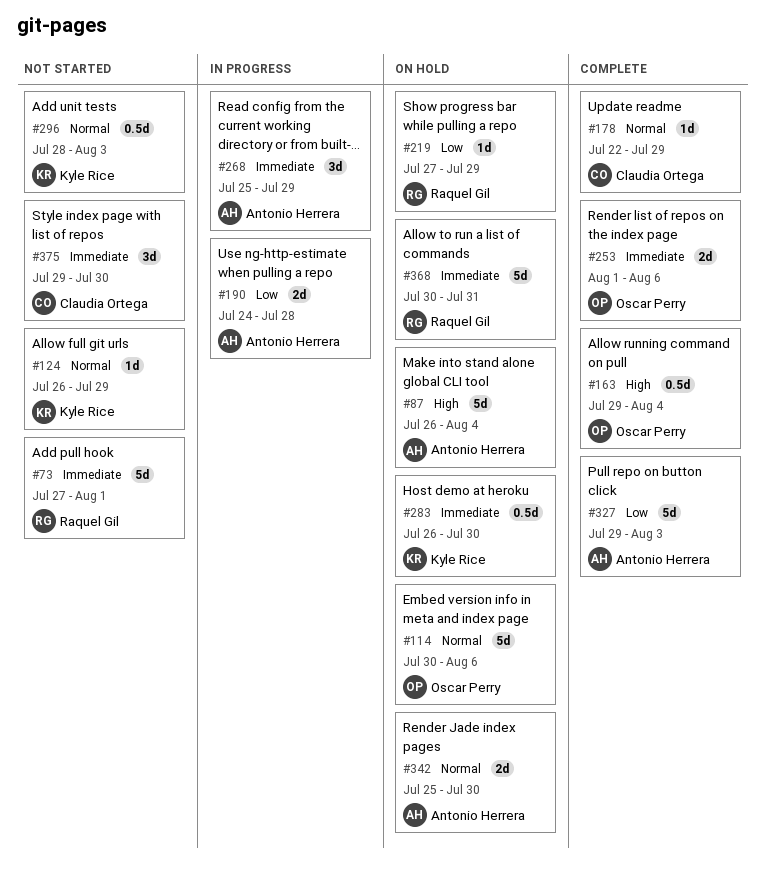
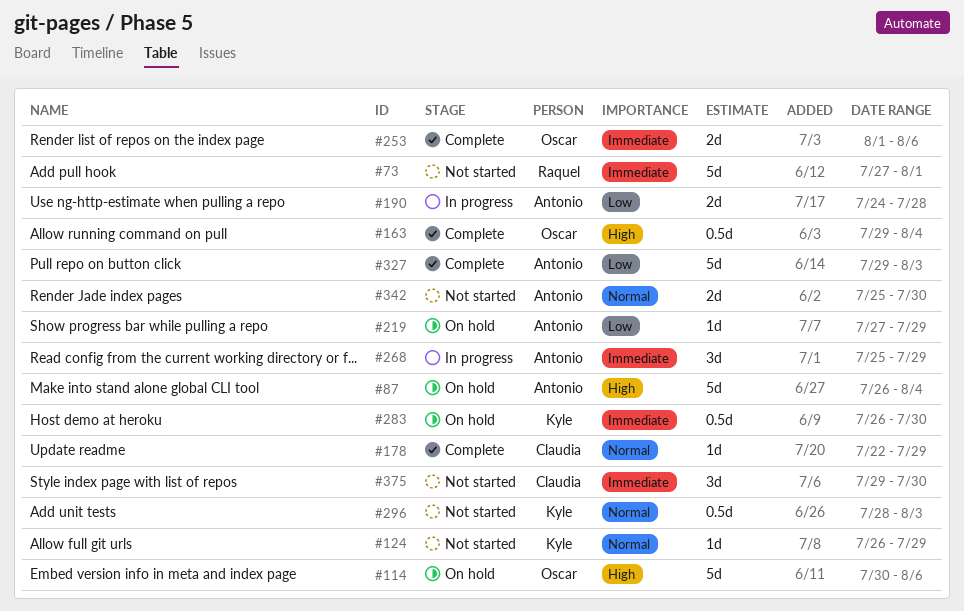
#114, priority: Normal -> High
#219, owner: Raquel Gil -> Antonio Herrera
#342, status: On hold -> Not started
#368: present -> none

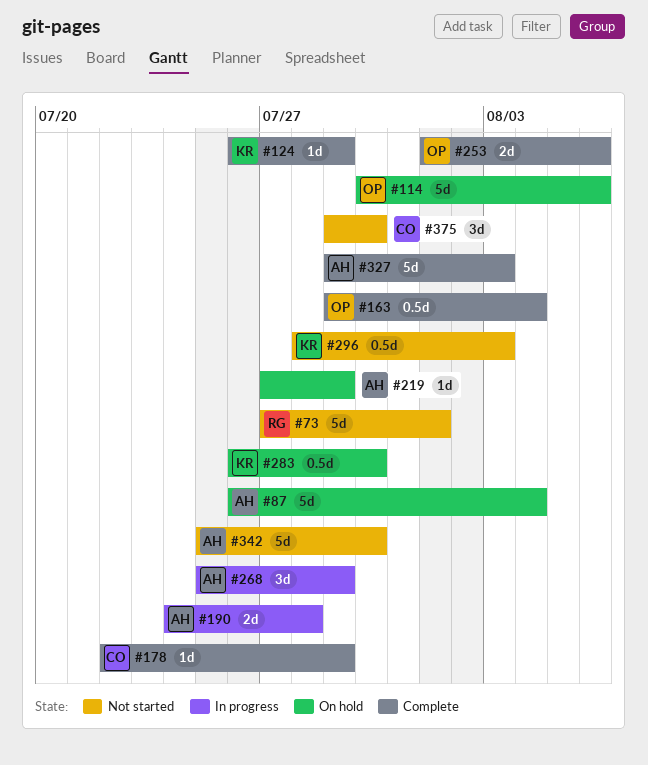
#124, status: Not started -> Complete
#342, estimate: 2d -> 5d

